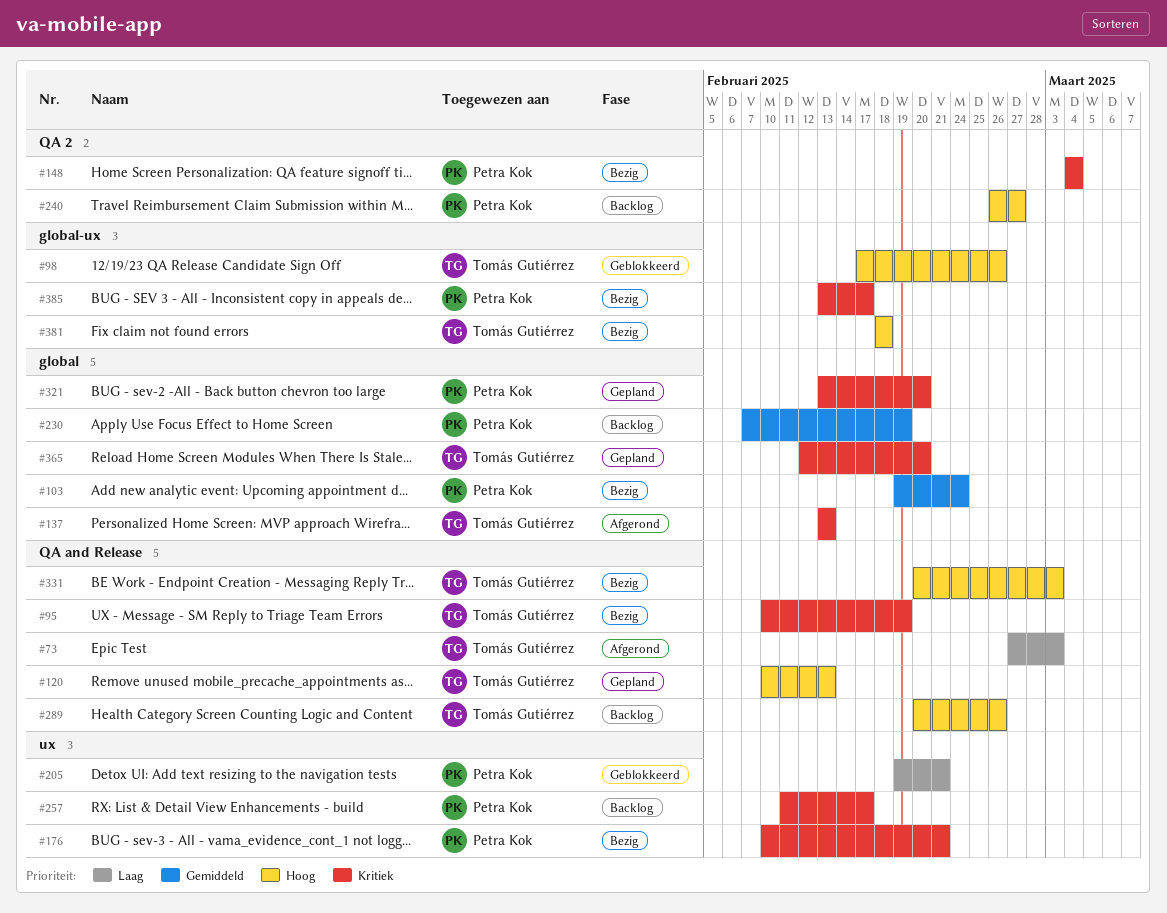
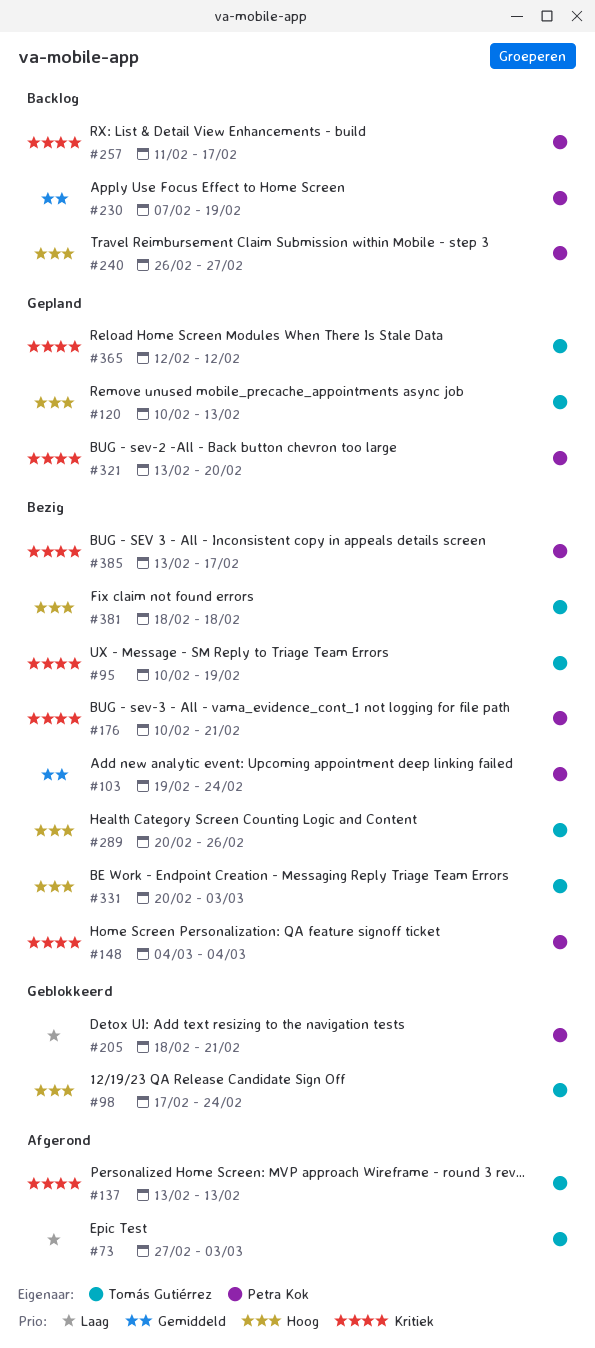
#98, due: Feb 26 -> Feb 24
#205, start: Feb 19 -> Feb 18
#289, status: Backlog -> Bezig
#365, due: Feb 20 -> Feb 12

